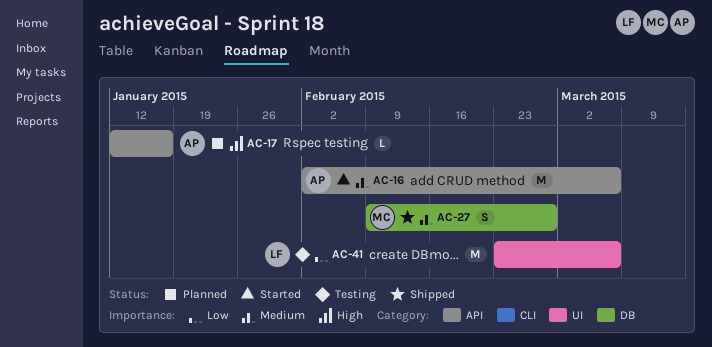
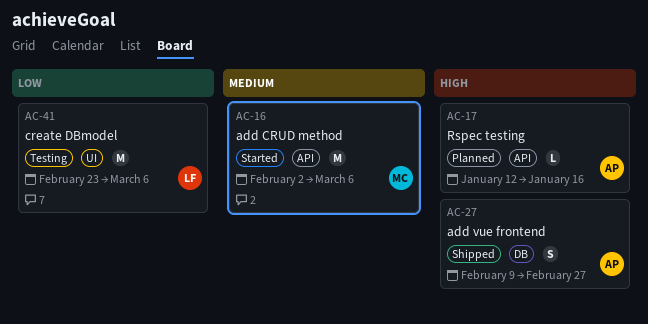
AC-16, owner: AP -> MC
AC-27, owner: MC -> AP
AC-27, priority: Medium -> High

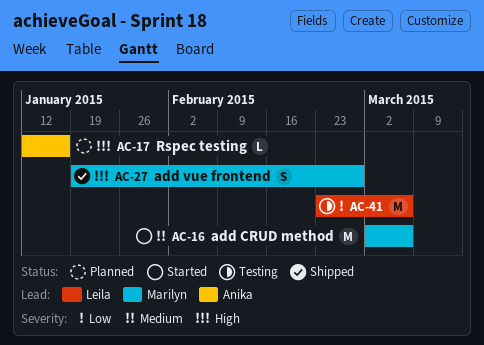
AC-16, start: Feb 2 -> Mar 2
AC-27, owner: Anika -> Marilyn
AC-27, start: Feb 9 -> Jan 19

